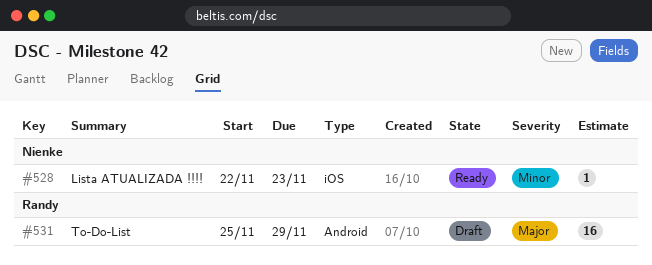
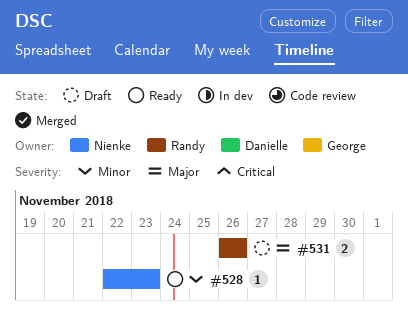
#531, estimate: 16 -> 2
#531, start: Nov 25 -> Nov 26
#531, due: Nov 29 -> Nov 26

